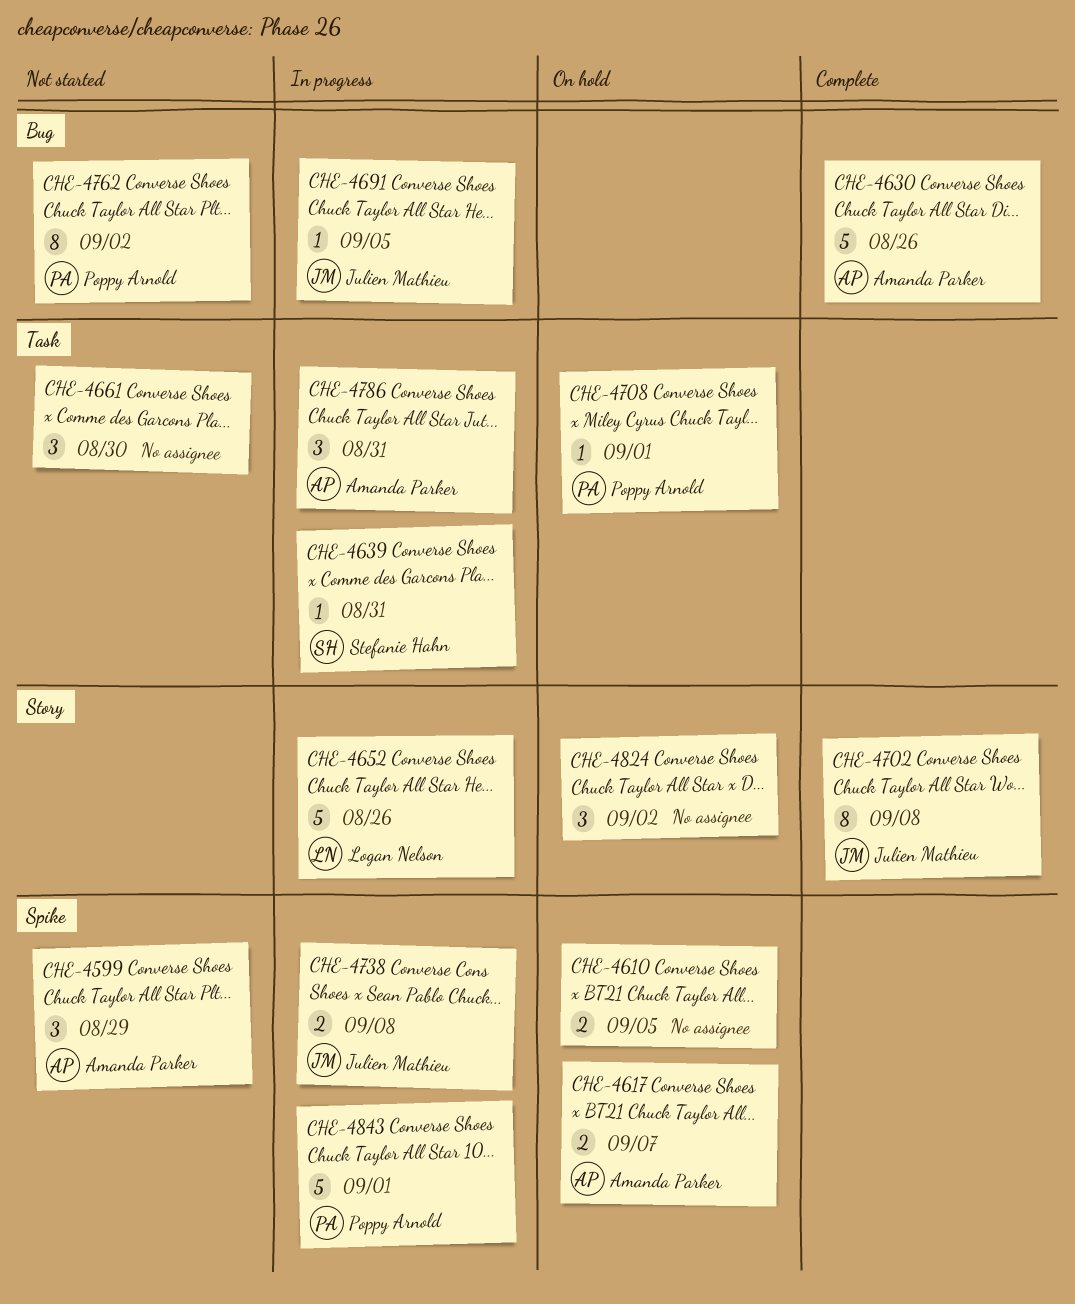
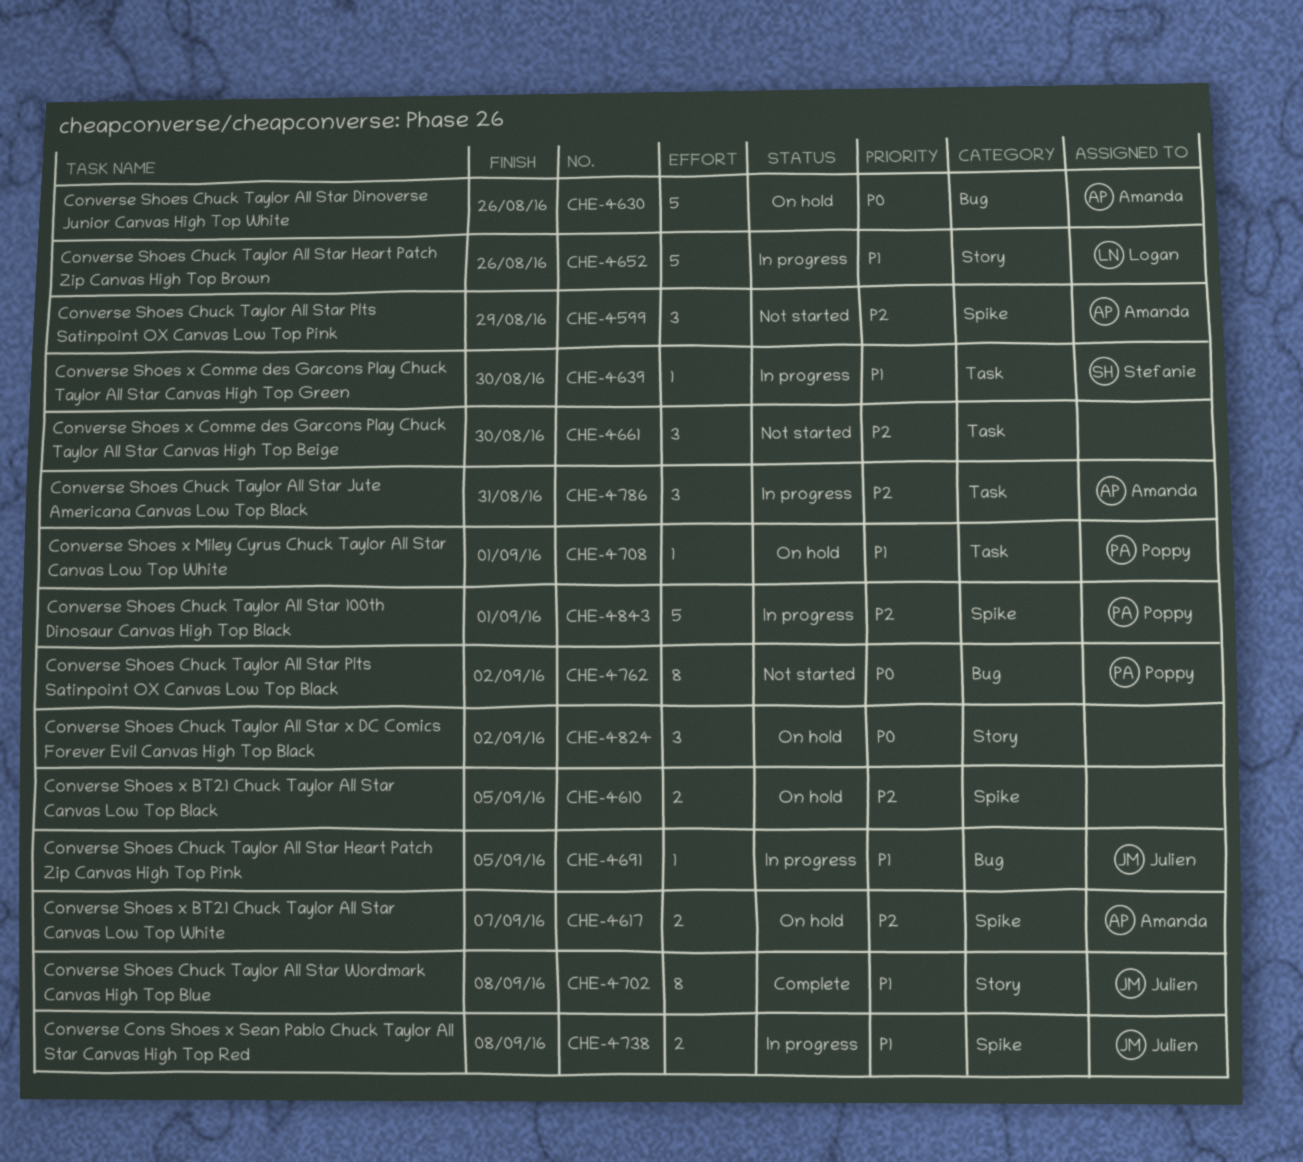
CHE-4630, status: Complete -> On hold
CHE-4639, due: Aug 31 -> Aug 30

